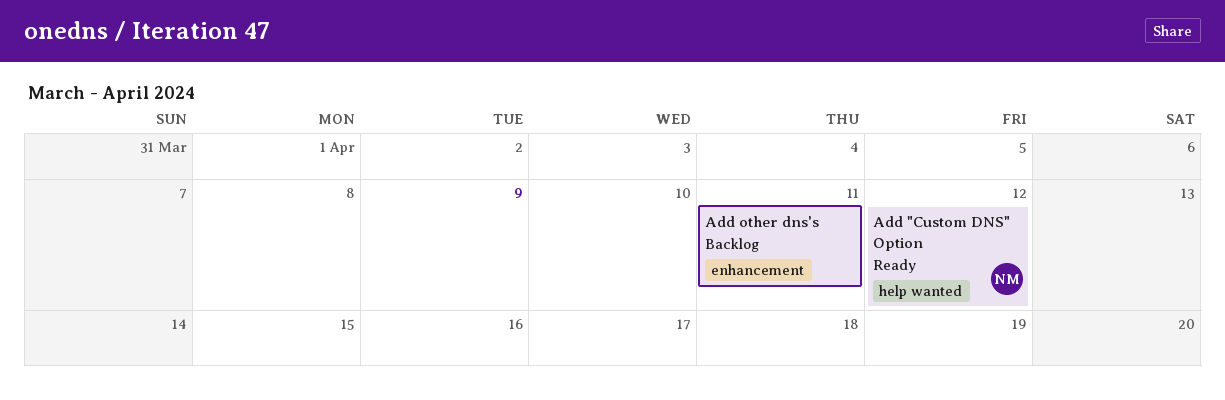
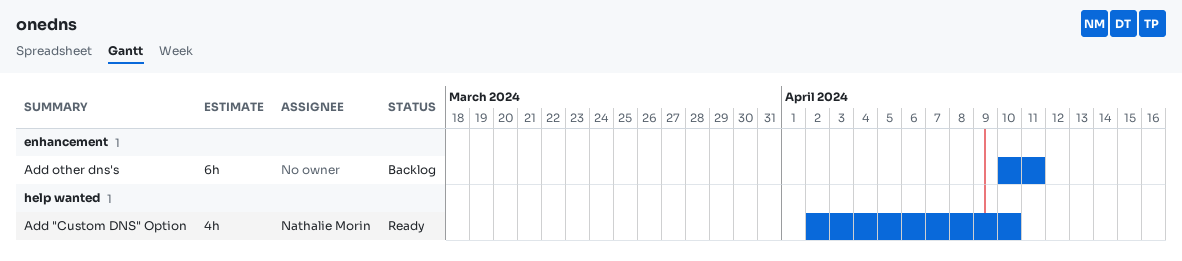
Add "Custom DNS" Option, due: Apr 12 -> Apr 10

